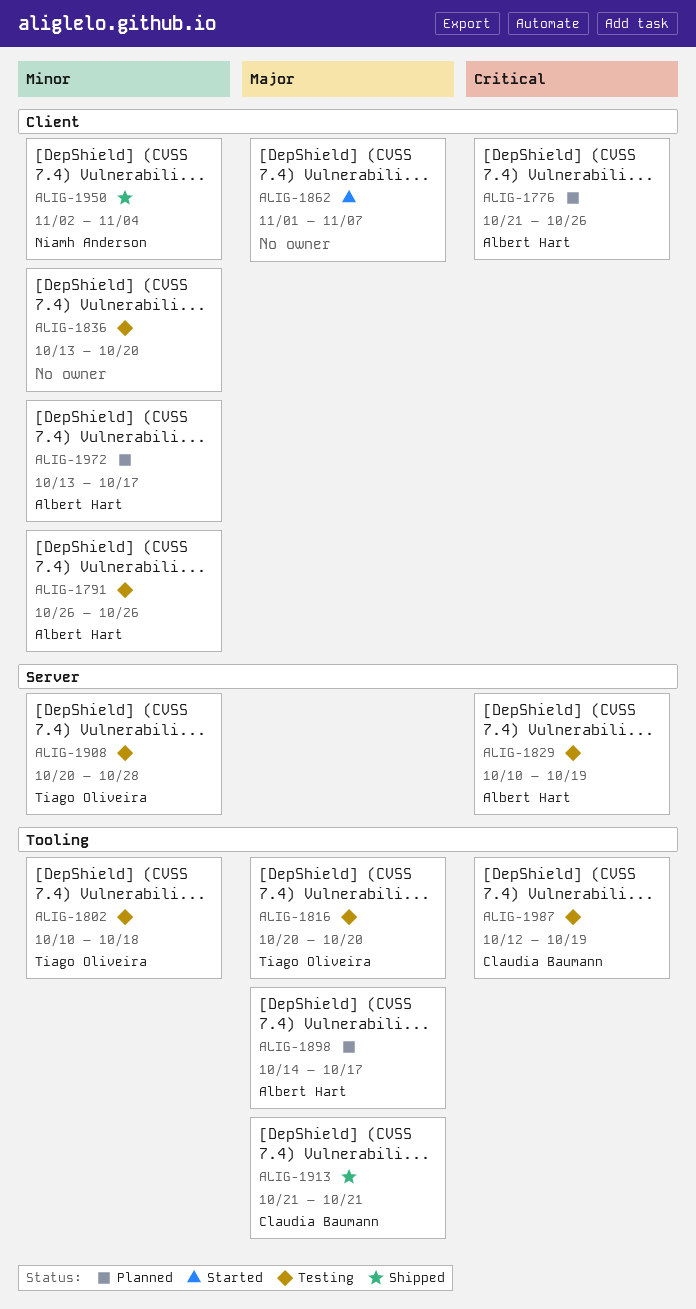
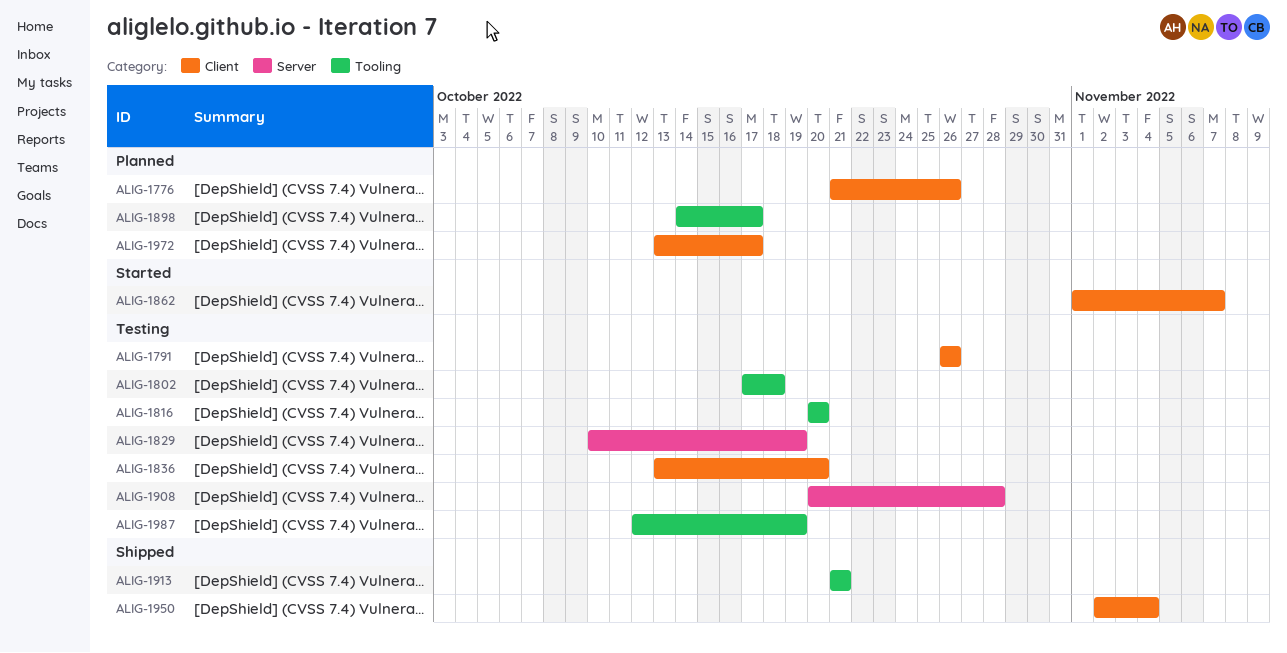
ALIG-1802, start: Oct 10 -> Oct 17

